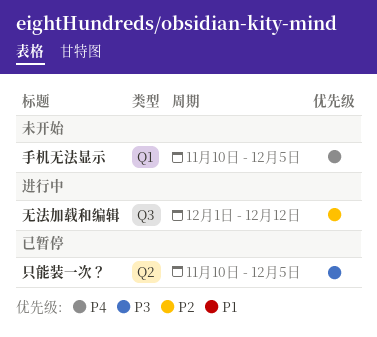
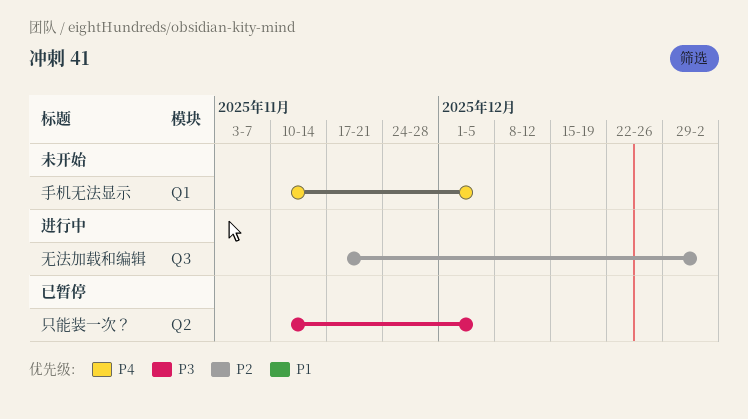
无法加载和编辑, start: Dec 1 -> Nov 17
无法加载和编辑, due: Dec 12 -> Jan 2

